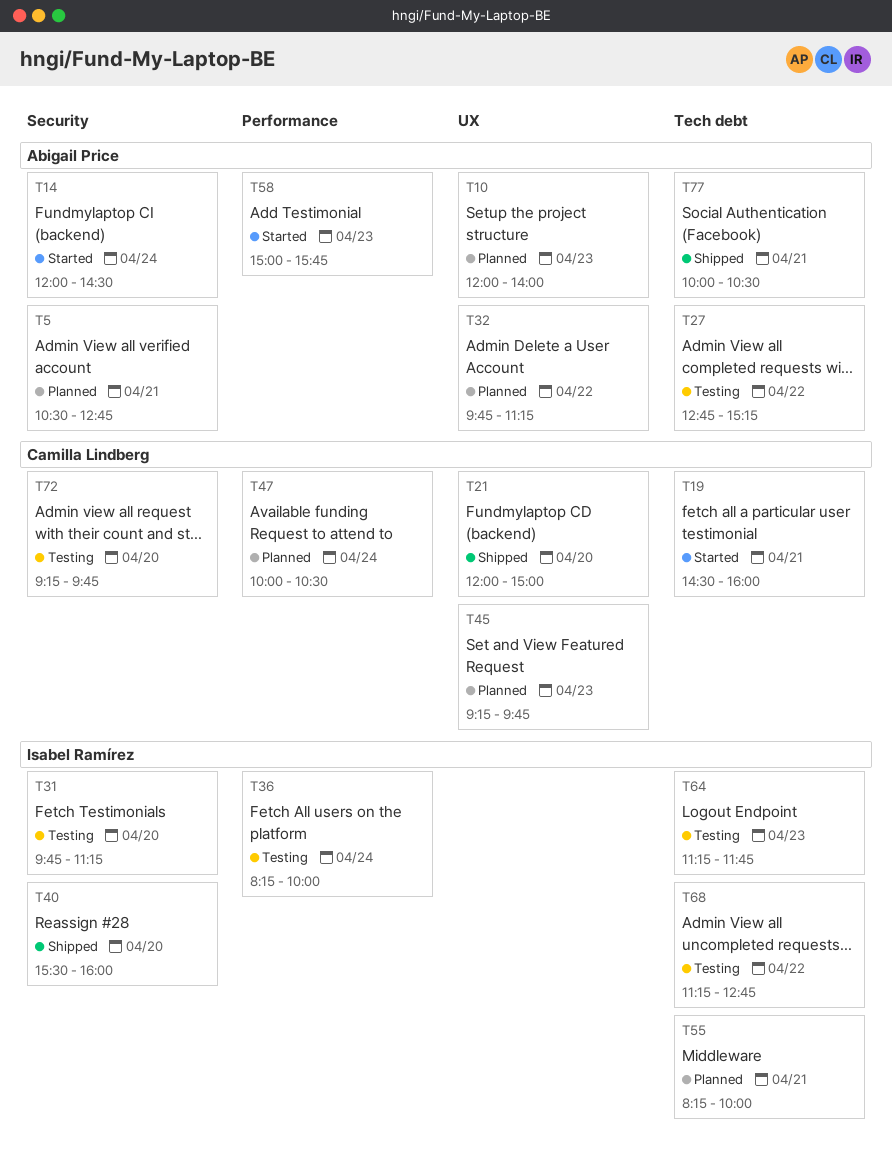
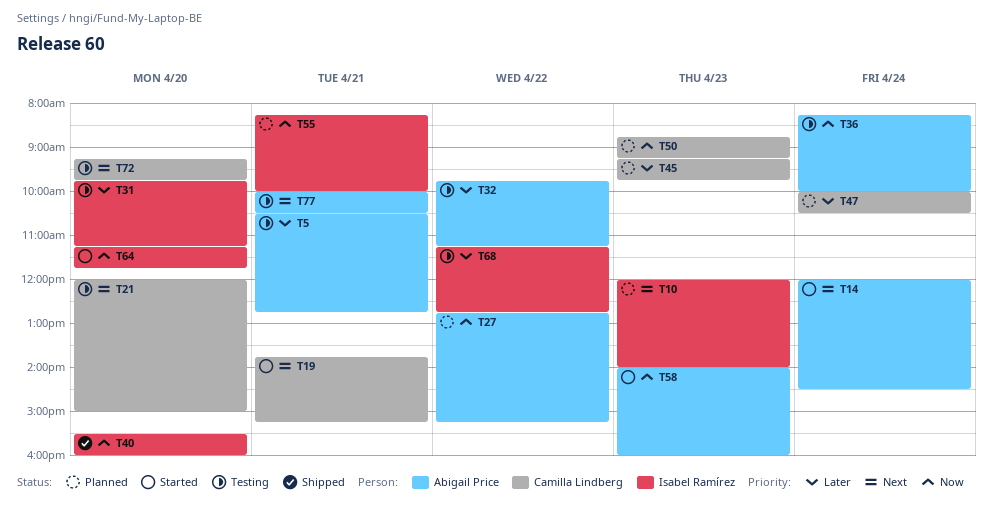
T5, status: Planned -> Testing
T10, owner: Abigail Price -> Isabel Ramírez
T19, begins: 14:30 -> 13:45
T19, ends: 16:00 -> 15:15
T21, status: Shipped -> Testing
T27, status: Testing -> Planned
T32, status: Planned -> Testing
T36, owner: Isabel Ramírez -> Abigail Price
T50: none -> present
T58, begins: 15:00 -> 14:00
T58, ends: 15:45 -> 16:00
T64, status: Testing -> Started
T64, day: Apr 23 -> Apr 20
T77, status: Shipped -> Testing

